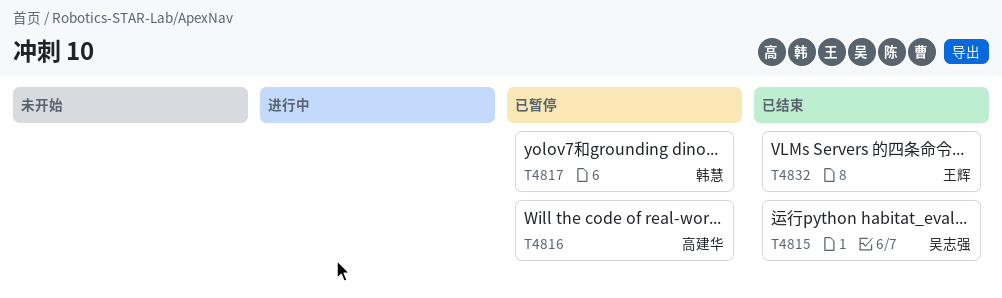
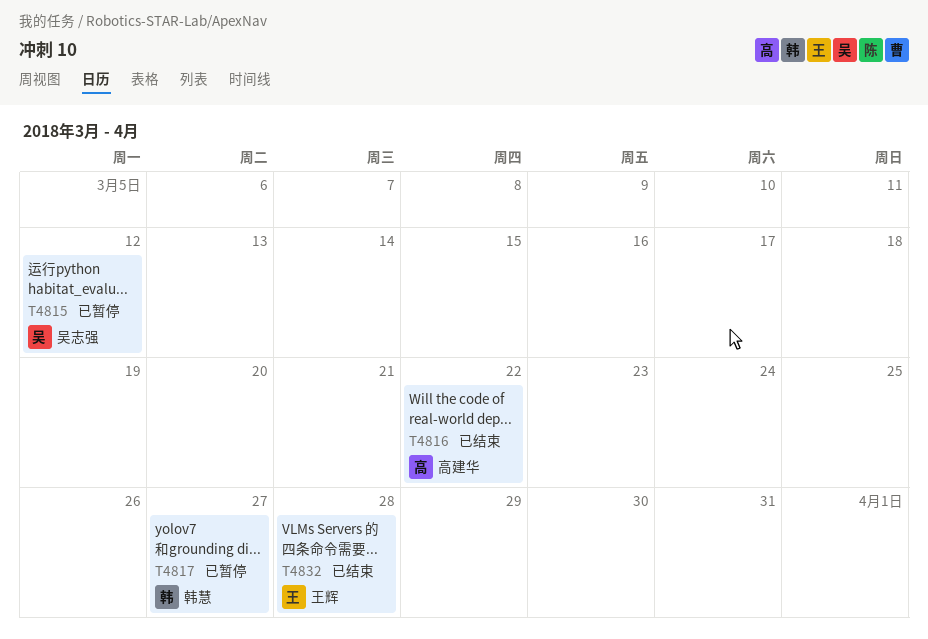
T4815, status: 已结束 -> 已暂停
T4816, status: 已暂停 -> 已结束

